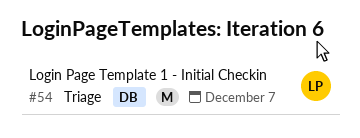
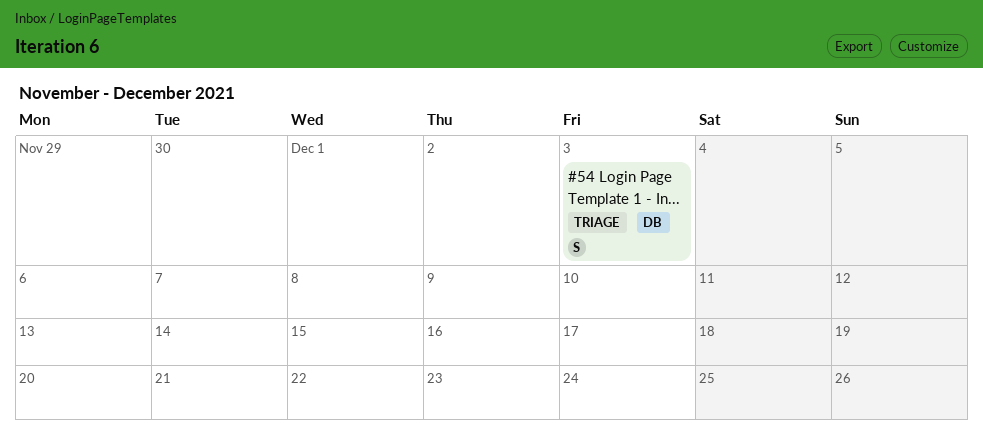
#54, estimate: M -> S
#54, due: Dec 7 -> Dec 3

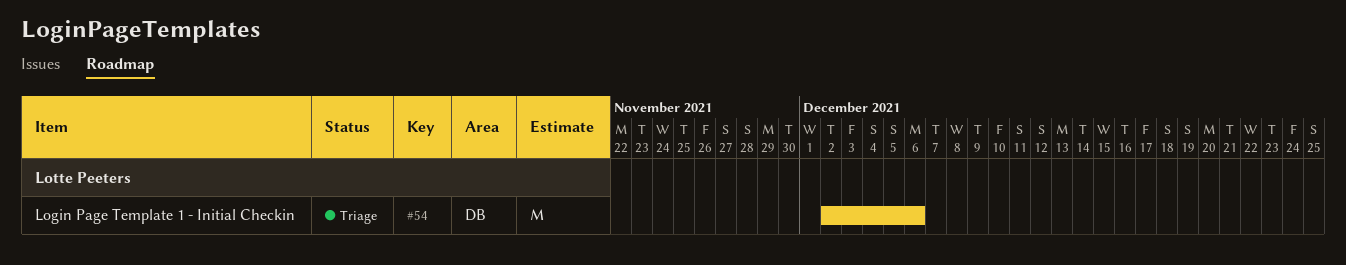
#54, estimate: S -> M
#54, due: Dec 3 -> Dec 6

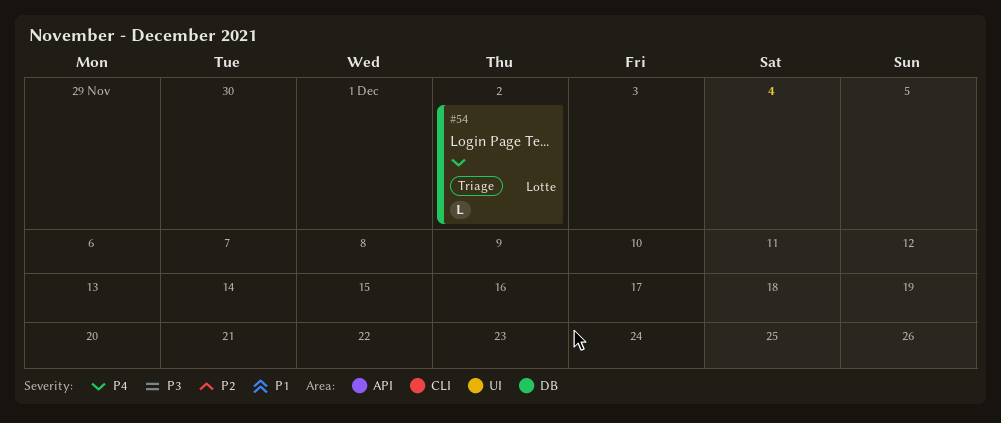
#54, estimate: M -> L
#54, due: Dec 6 -> Dec 2

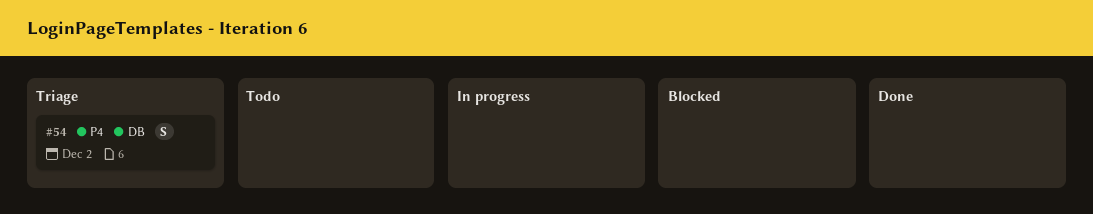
#54, estimate: L -> S

